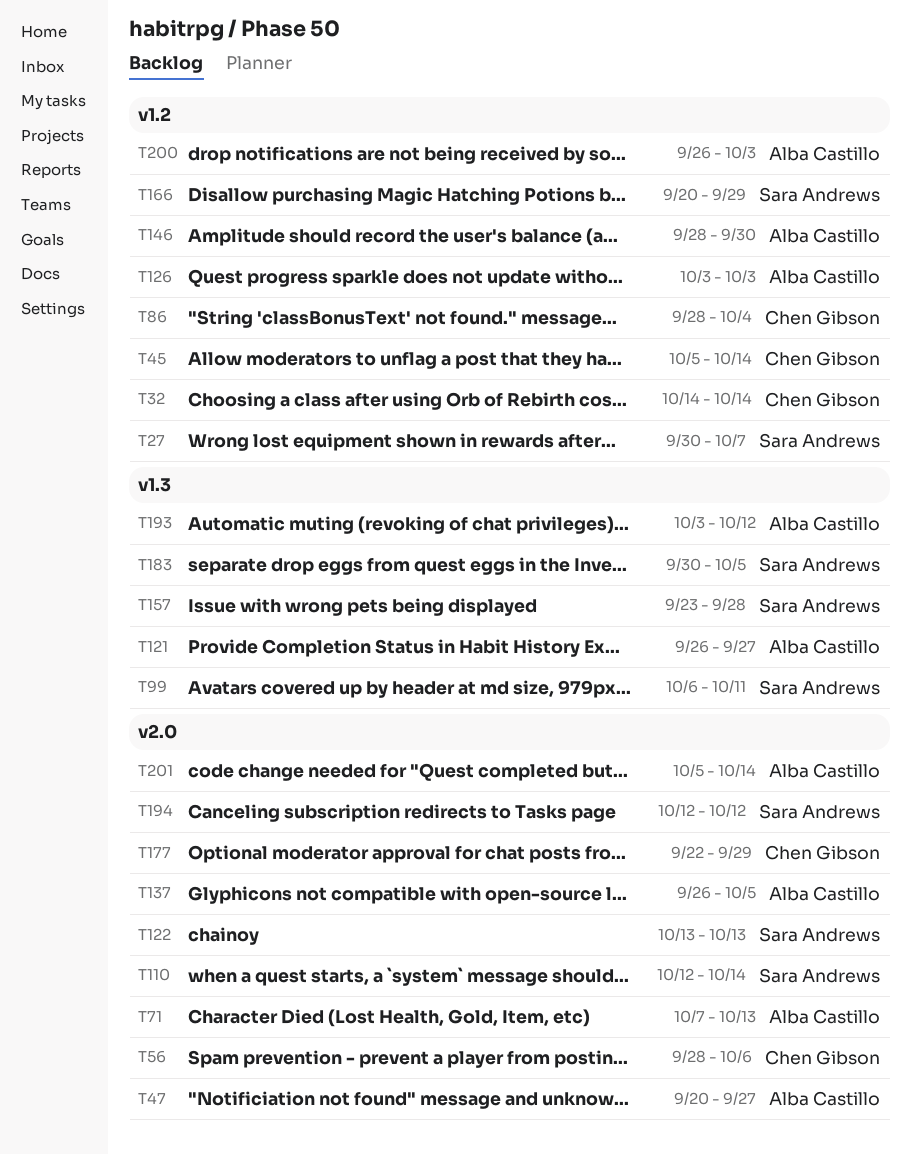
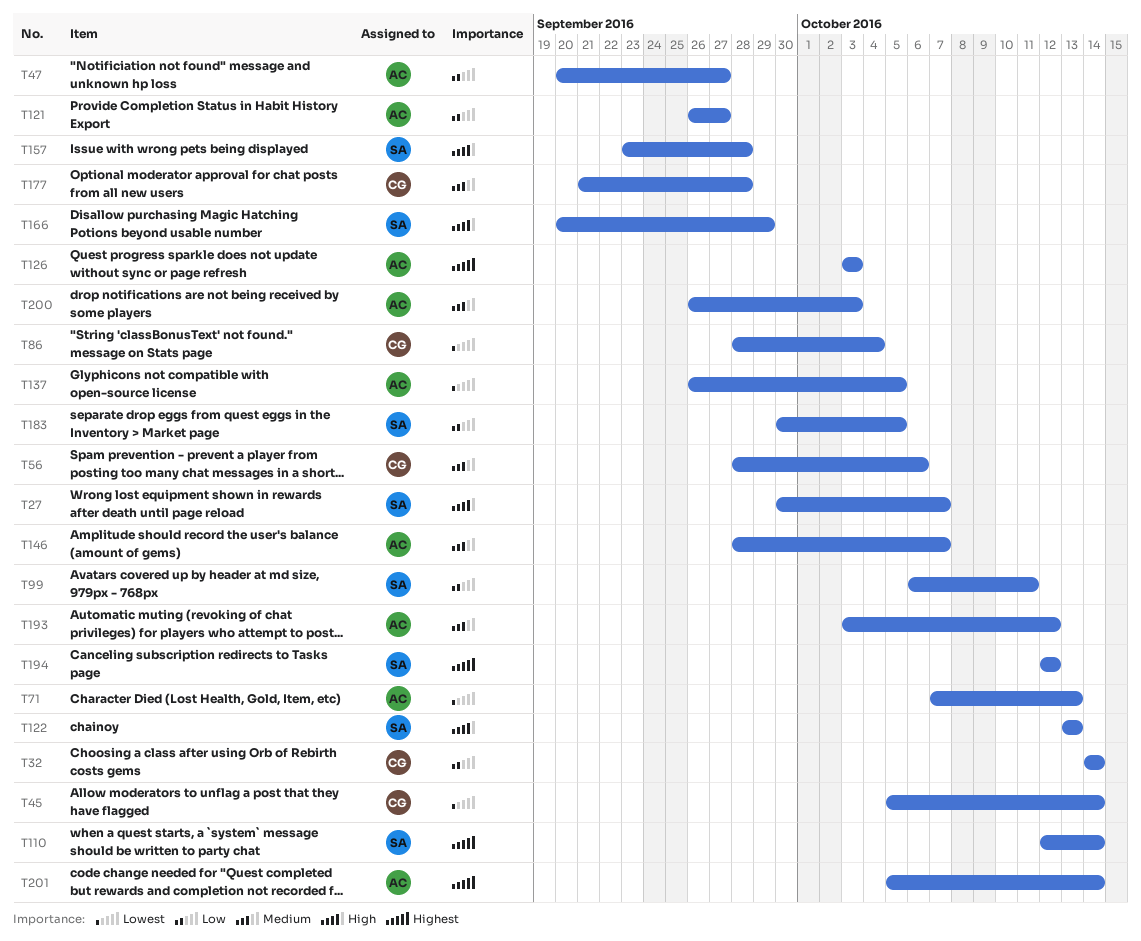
T146, due: Sep 30 -> Oct 7
T177, start: Sep 22 -> Sep 21
T177, due: Sep 29 -> Sep 28

